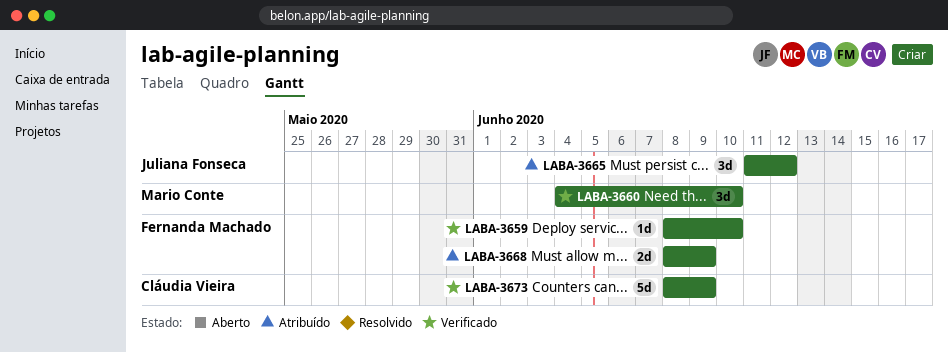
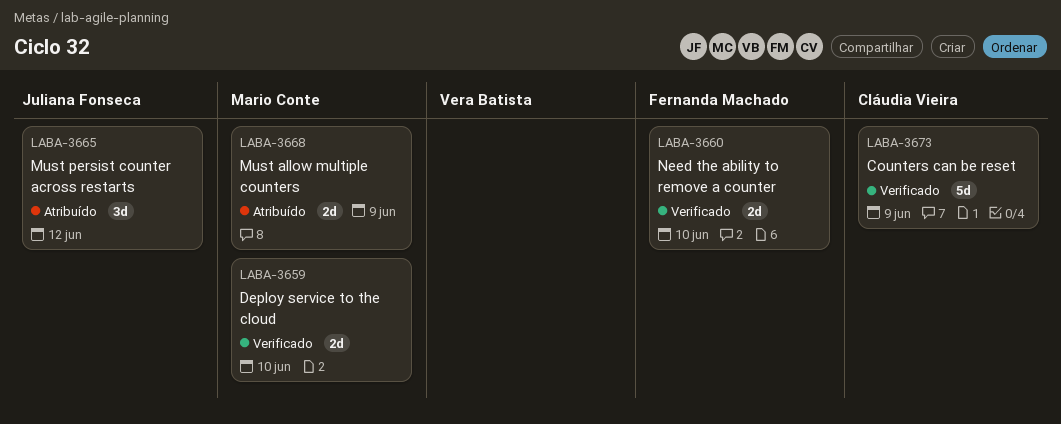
LABA-3659, owner: Fernanda Machado -> Mario Conte
LABA-3659, estimate: 1d -> 2d
LABA-3660, owner: Mario Conte -> Fernanda Machado
LABA-3660, estimate: 3d -> 2d
LABA-3668, owner: Fernanda Machado -> Mario Conte

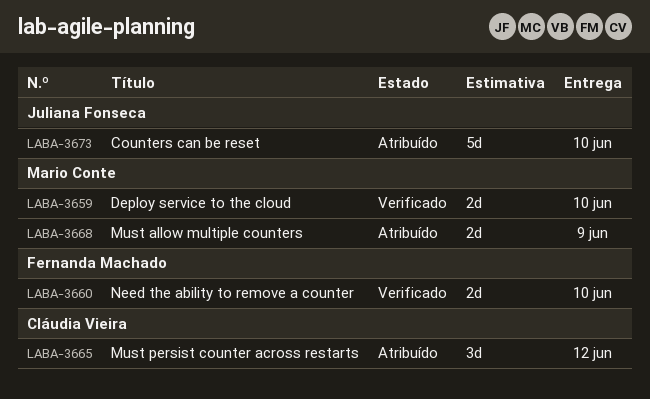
LABA-3665, owner: Juliana Fonseca -> Cláudia Vieira
LABA-3673, status: Verificado -> Atribuído
LABA-3673, owner: Cláudia Vieira -> Juliana Fonseca
LABA-3673, due: Jun 9 -> Jun 10

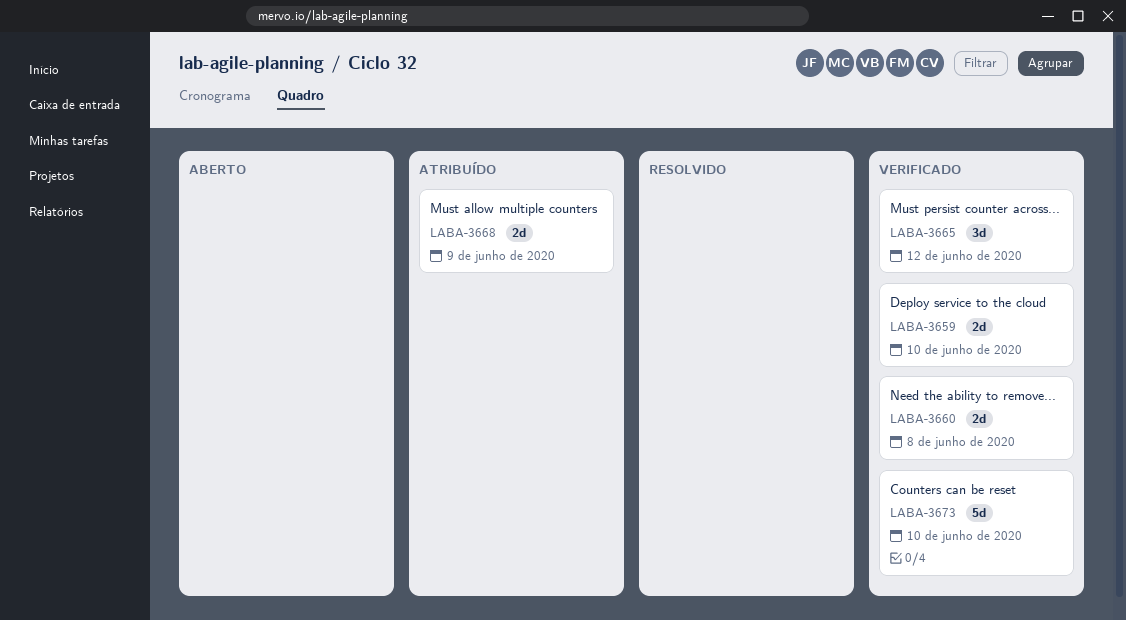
LABA-3660, due: Jun 10 -> Jun 8
LABA-3665, status: Atribuído -> Verificado
LABA-3673, status: Atribuído -> Verificado

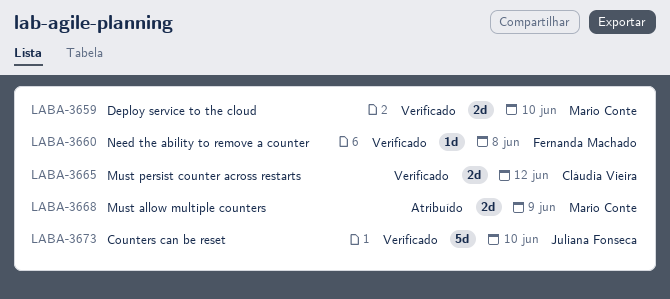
LABA-3660, estimate: 2d -> 1d
LABA-3665, estimate: 3d -> 2d

